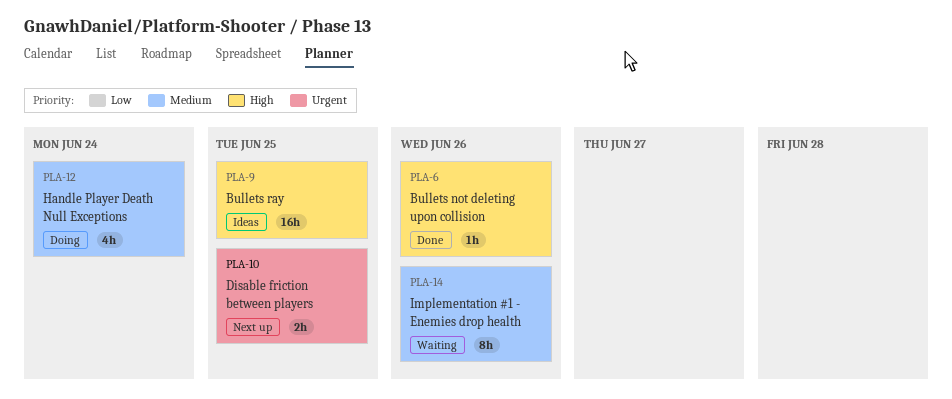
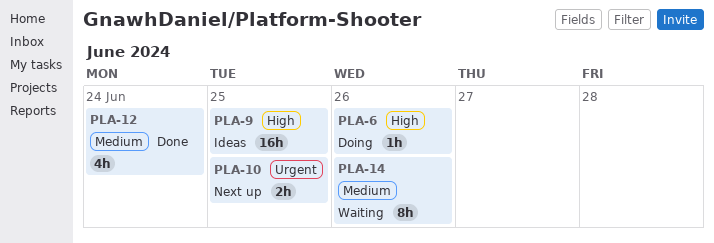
PLA-6, status: Done -> Doing
PLA-12, status: Doing -> Done

